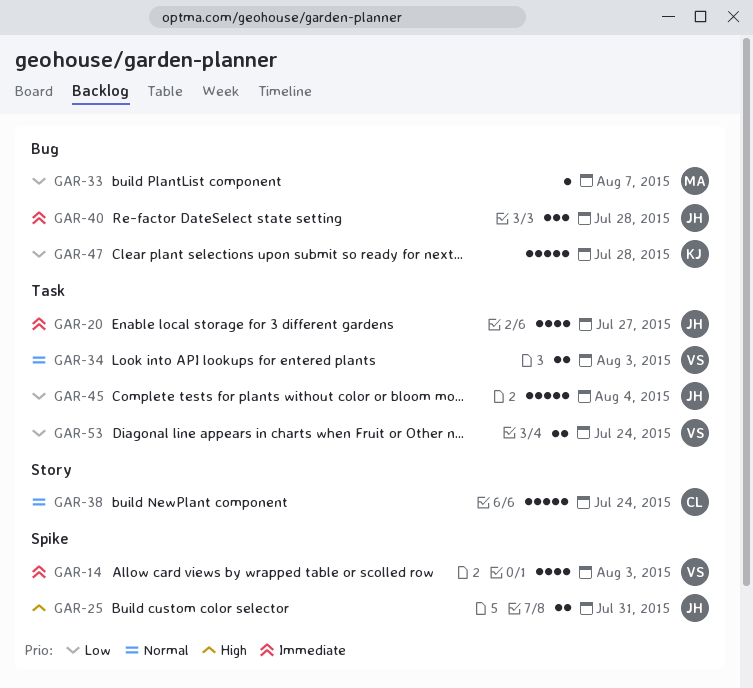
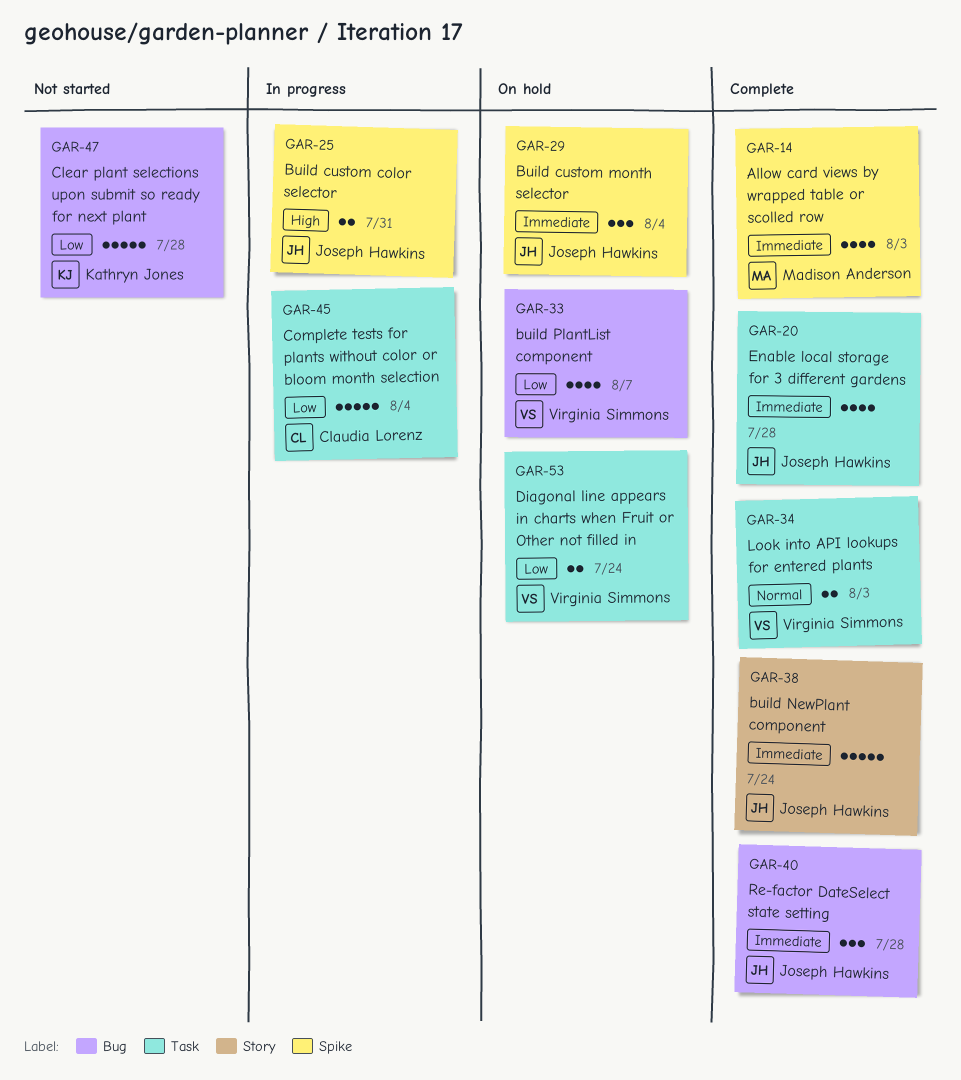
GAR-14, owner: Virginia Simmons -> Madison Anderson
GAR-20, due: Jul 27 -> Jul 28
GAR-29: none -> present
GAR-33, owner: Madison Anderson -> Virginia Simmons
GAR-33, estimate: 1 -> 4
GAR-38, owner: Claudia Lorenz -> Joseph Hawkins
GAR-38, priority: Normal -> Immediate
GAR-45, owner: Joseph Hawkins -> Claudia Lorenz

